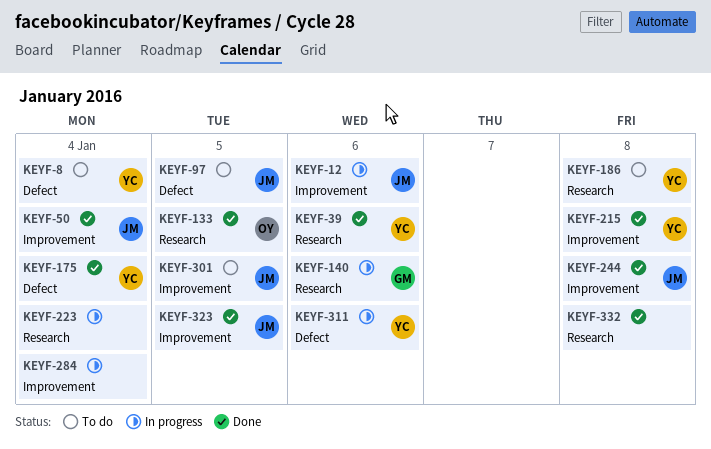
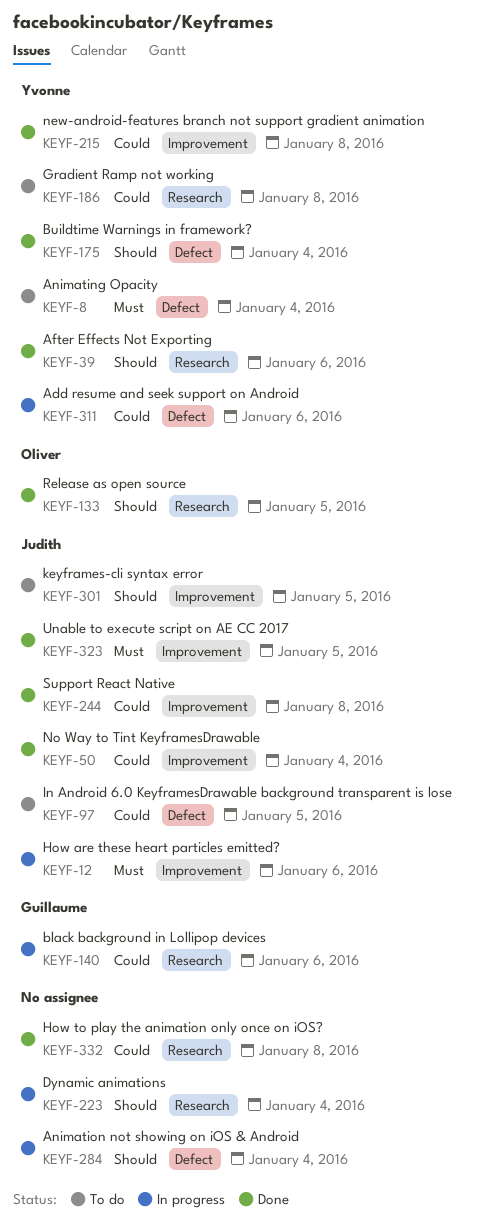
KEYF-284, label: Improvement -> Defect

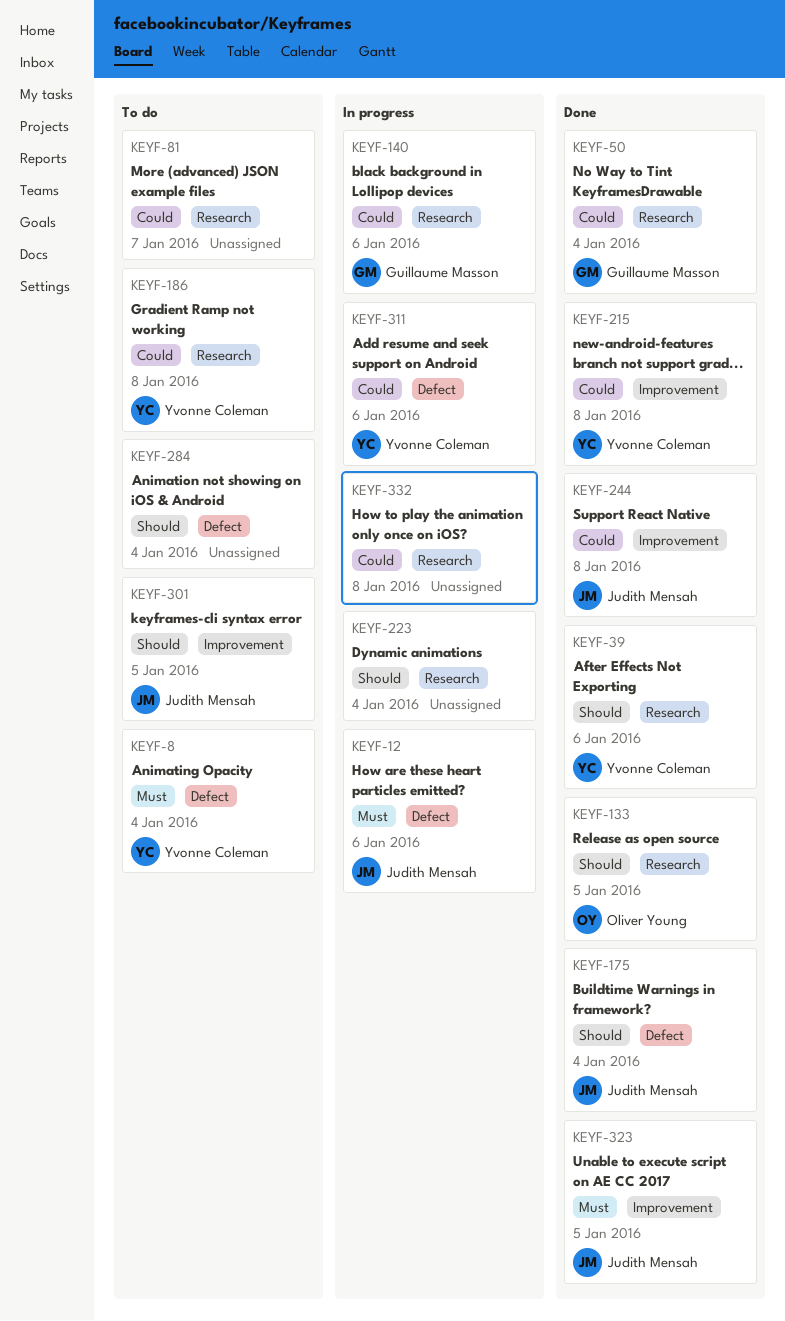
KEYF-12, label: Improvement -> Defect
KEYF-50, owner: Judith Mensah -> Guillaume Masson
KEYF-50, label: Improvement -> Research
KEYF-81: none -> present
KEYF-97: present -> none
KEYF-175, owner: Yvonne Coleman -> Judith Mensah
KEYF-284, status: In progress -> To do
KEYF-332, status: Done -> In progress

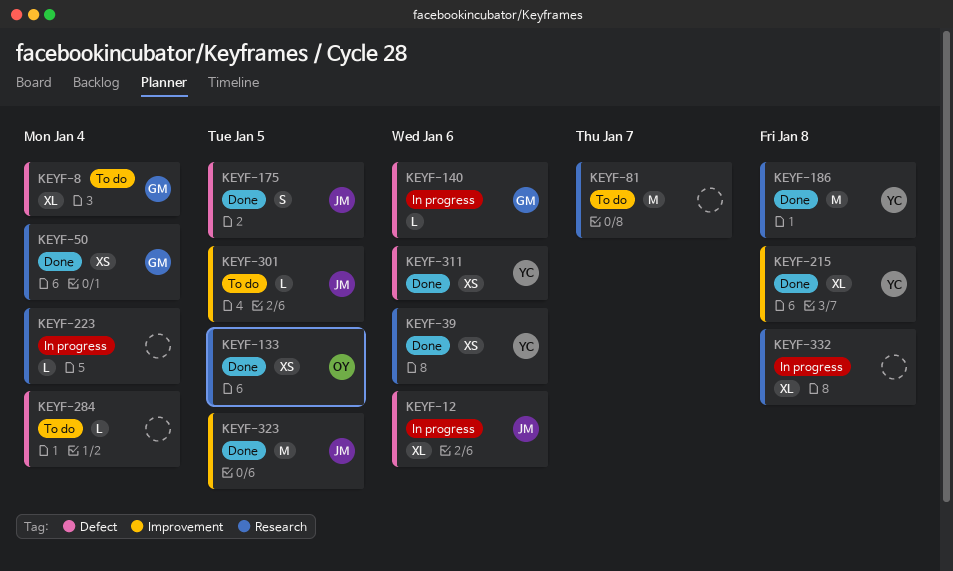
KEYF-8, owner: Yvonne Coleman -> Guillaume Masson
KEYF-140, label: Research -> Defect
KEYF-175, due: Jan 4 -> Jan 5
KEYF-186, status: To do -> Done
KEYF-244: present -> none
KEYF-311, status: In progress -> Done

